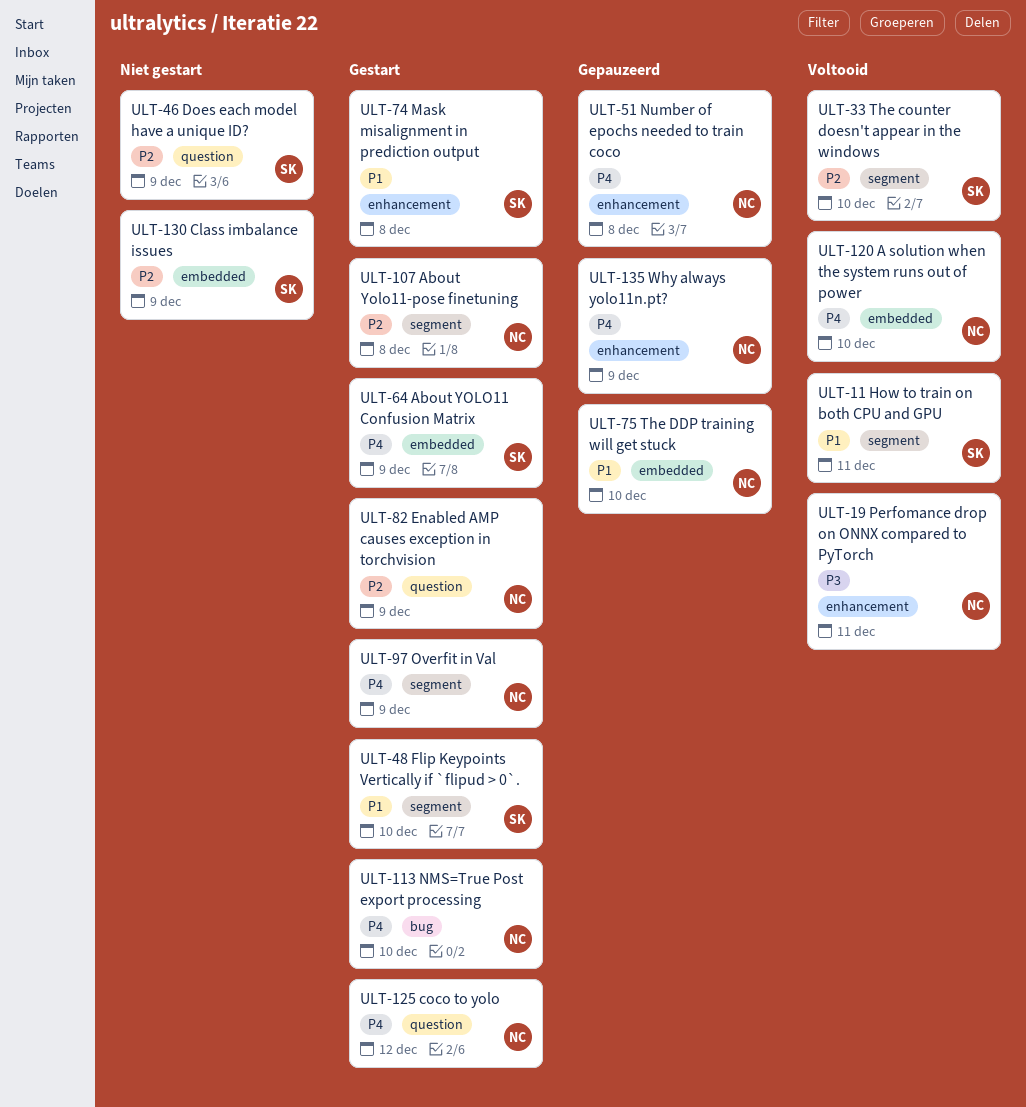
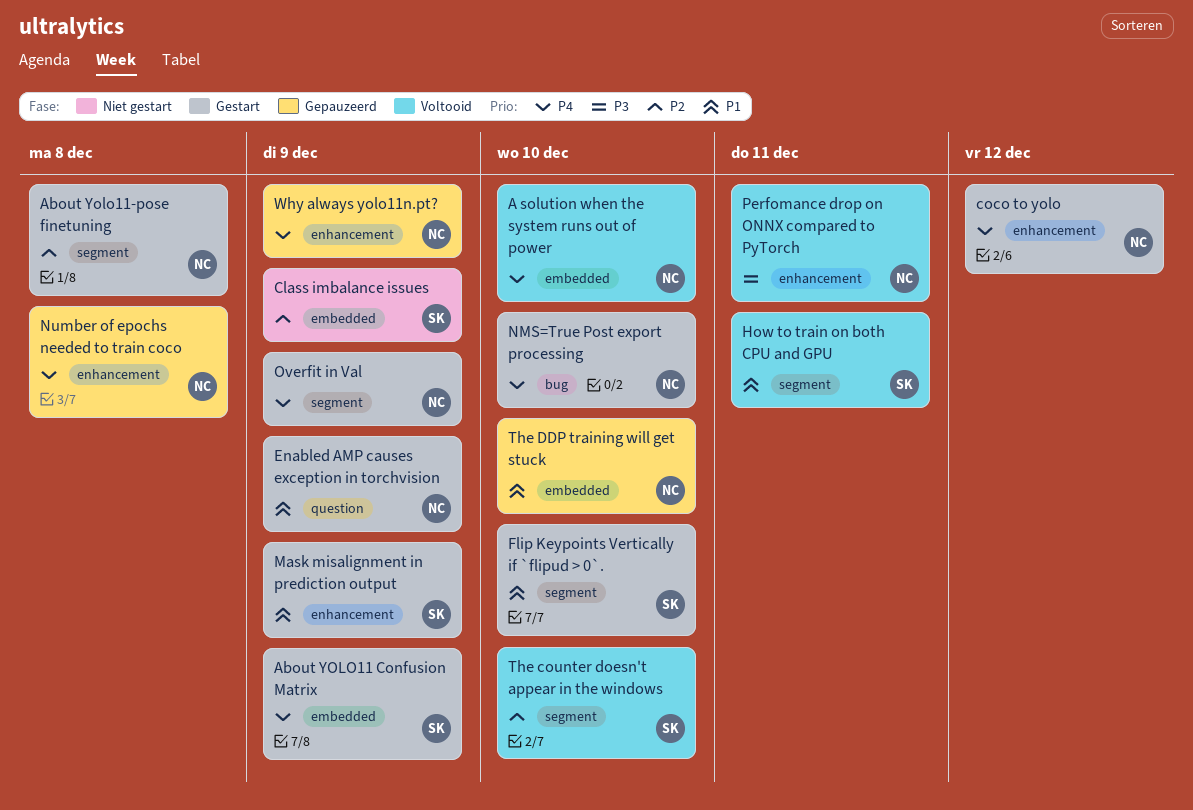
coco to yolo, label: question -> enhancement
Does each model have a unique ID?: present -> none
Enabled AMP causes exception in torchvision, priority: P2 -> P1
Mask misalignment in prediction output, due: Dec 8 -> Dec 9

